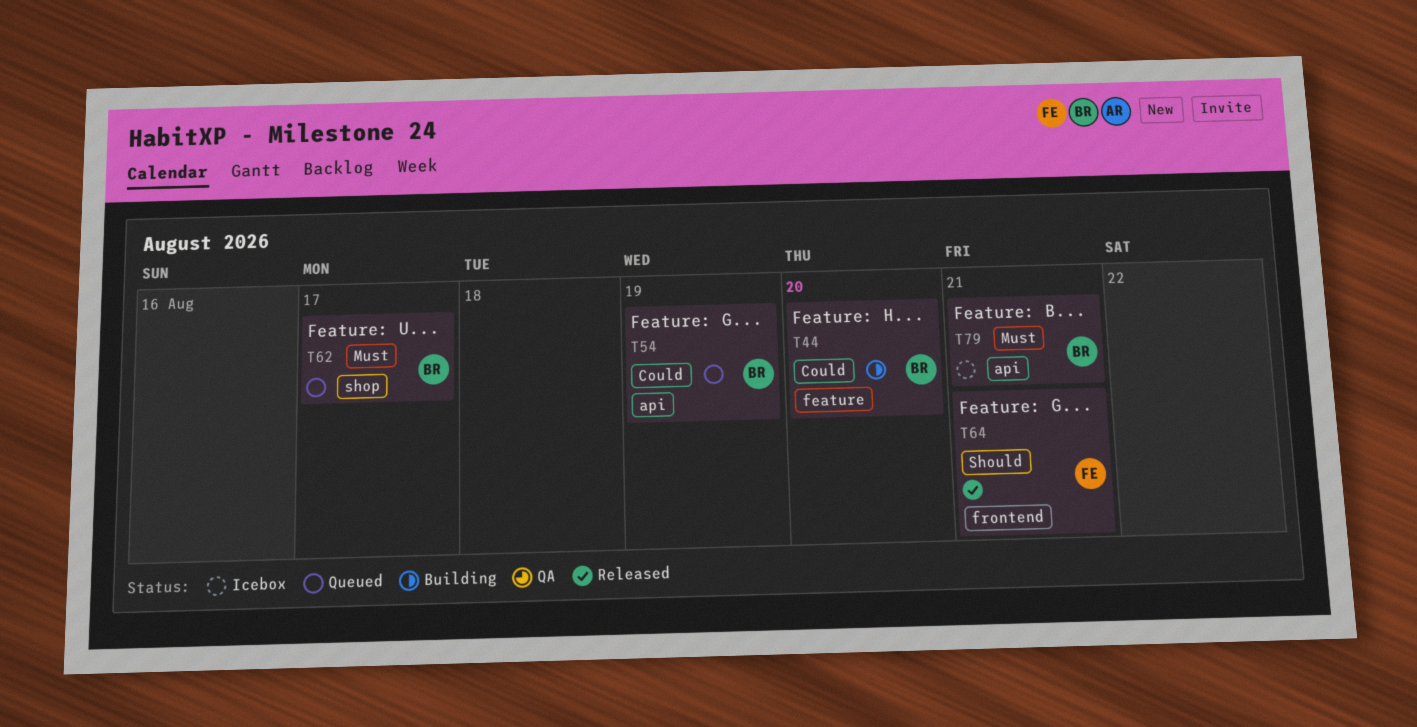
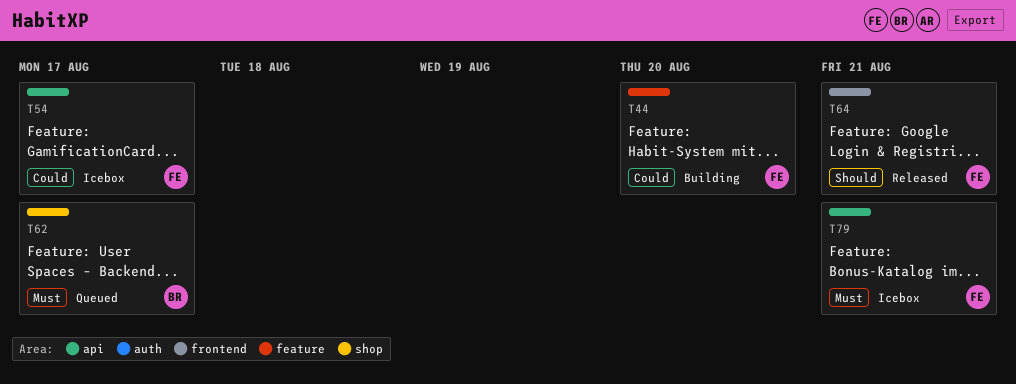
T44, owner: BR -> FE
T54, status: Queued -> Icebox
T54, owner: BR -> FE
T54, due: Aug 19 -> Aug 17
T79, owner: BR -> FE

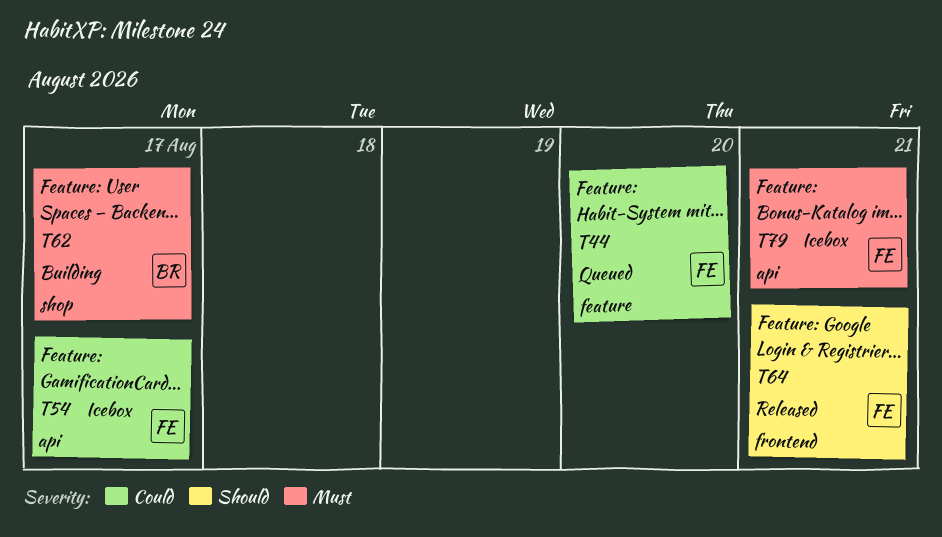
T44, status: Building -> Queued
T62, status: Queued -> Building

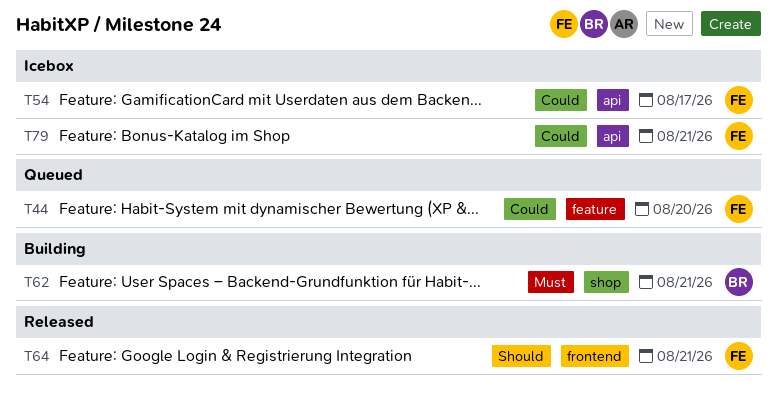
T62, due: Aug 17 -> Aug 21
T79, priority: Must -> Could

